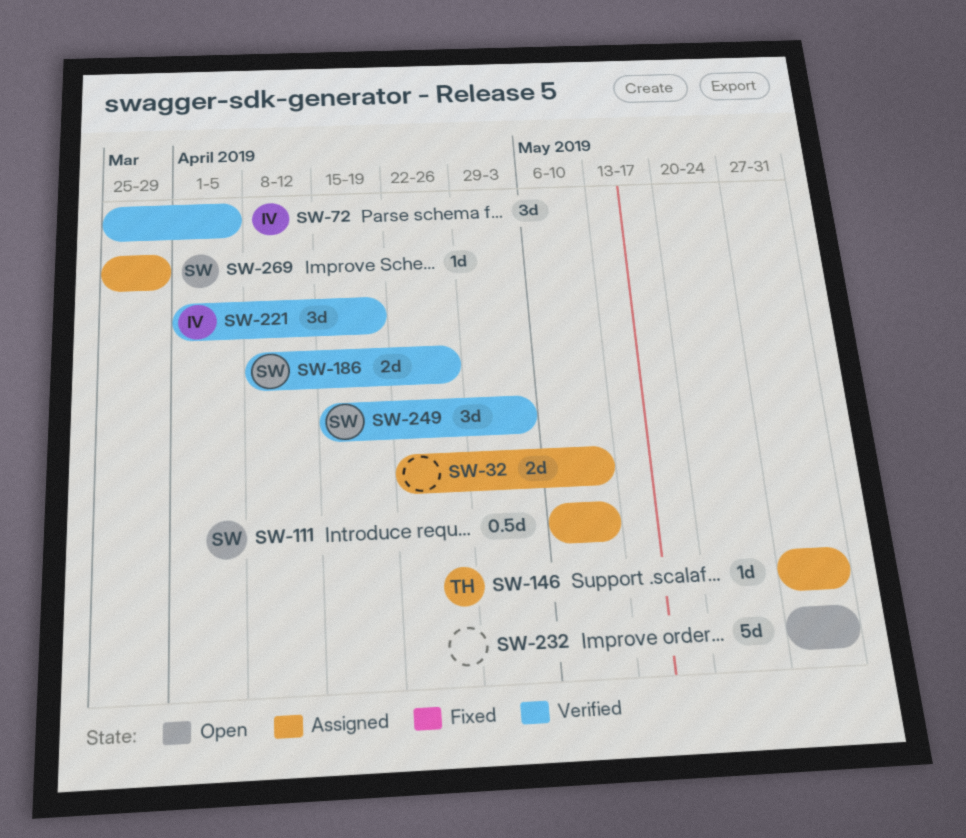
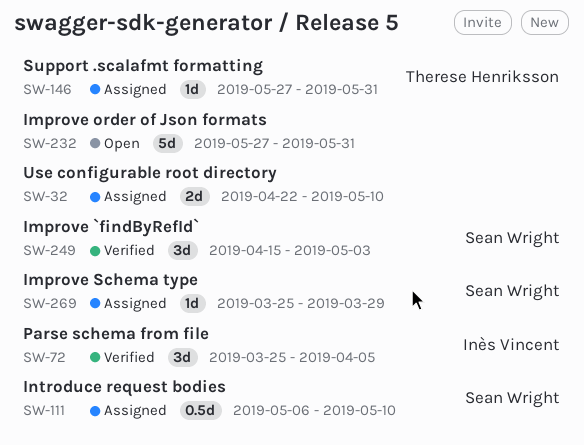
SW-186: present -> none
SW-221: present -> none

